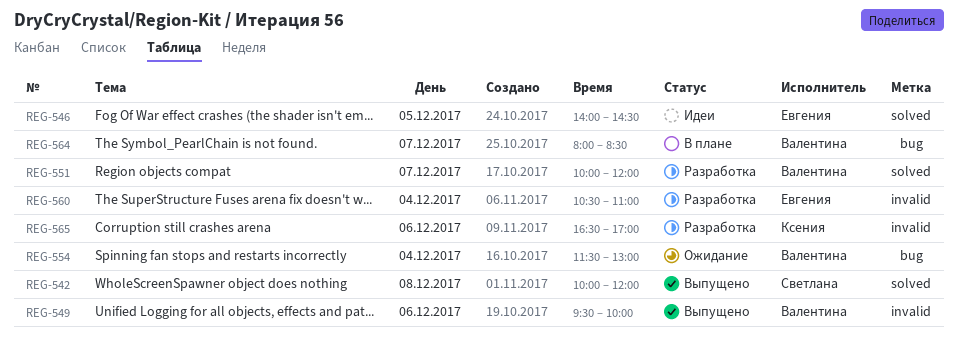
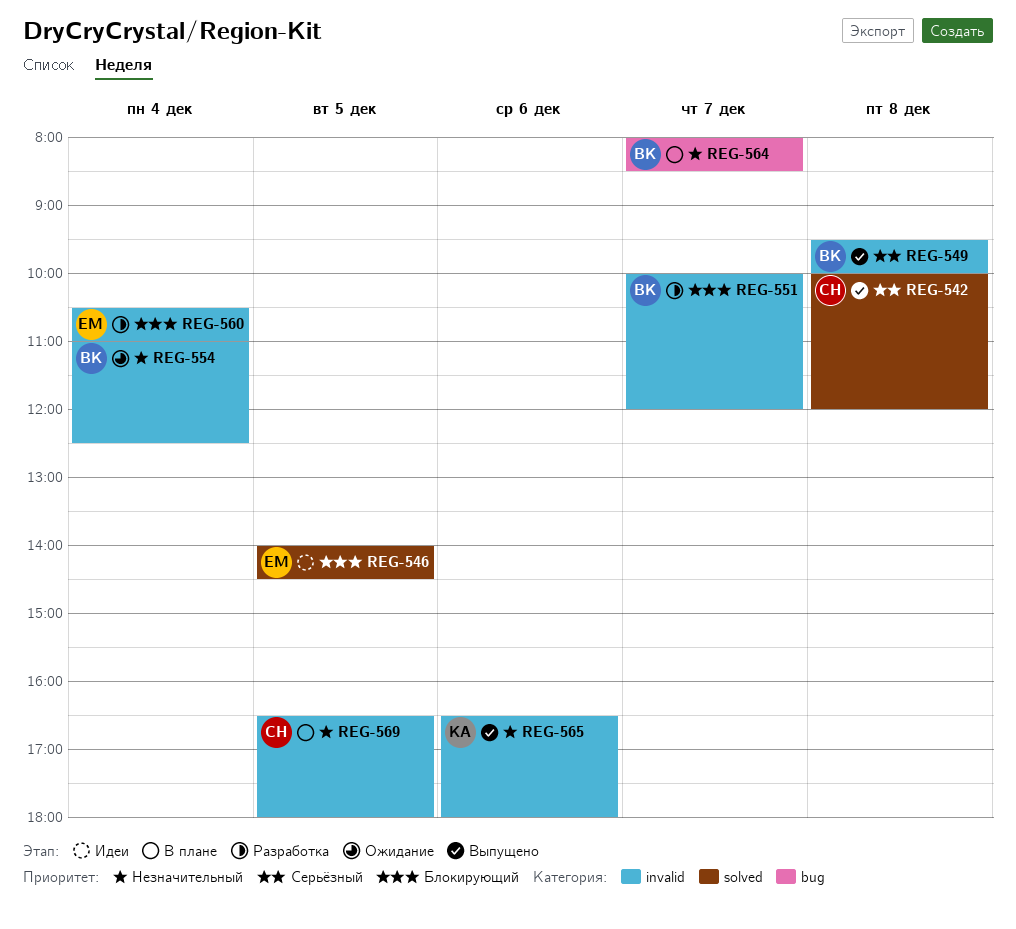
REG-549, day: Dec 6 -> Dec 8
REG-551, label: solved -> invalid
REG-554, label: bug -> invalid
REG-554, begins: 11:30 -> 11:00
REG-554, ends: 13:00 -> 12:30
REG-565, status: Разработка -> Выпущено
REG-565, ends: 17:00 -> 18:00
REG-569: none -> present

